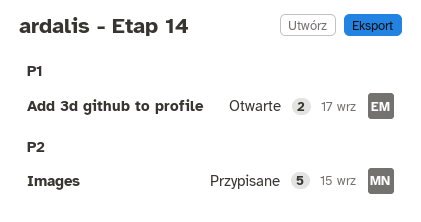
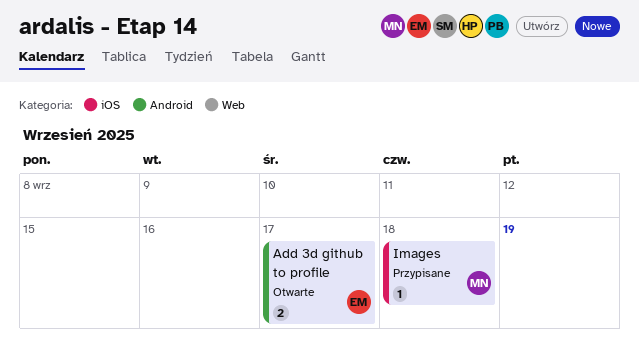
Images, estimate: 5 -> 1
Images, due: Sep 15 -> Sep 18

